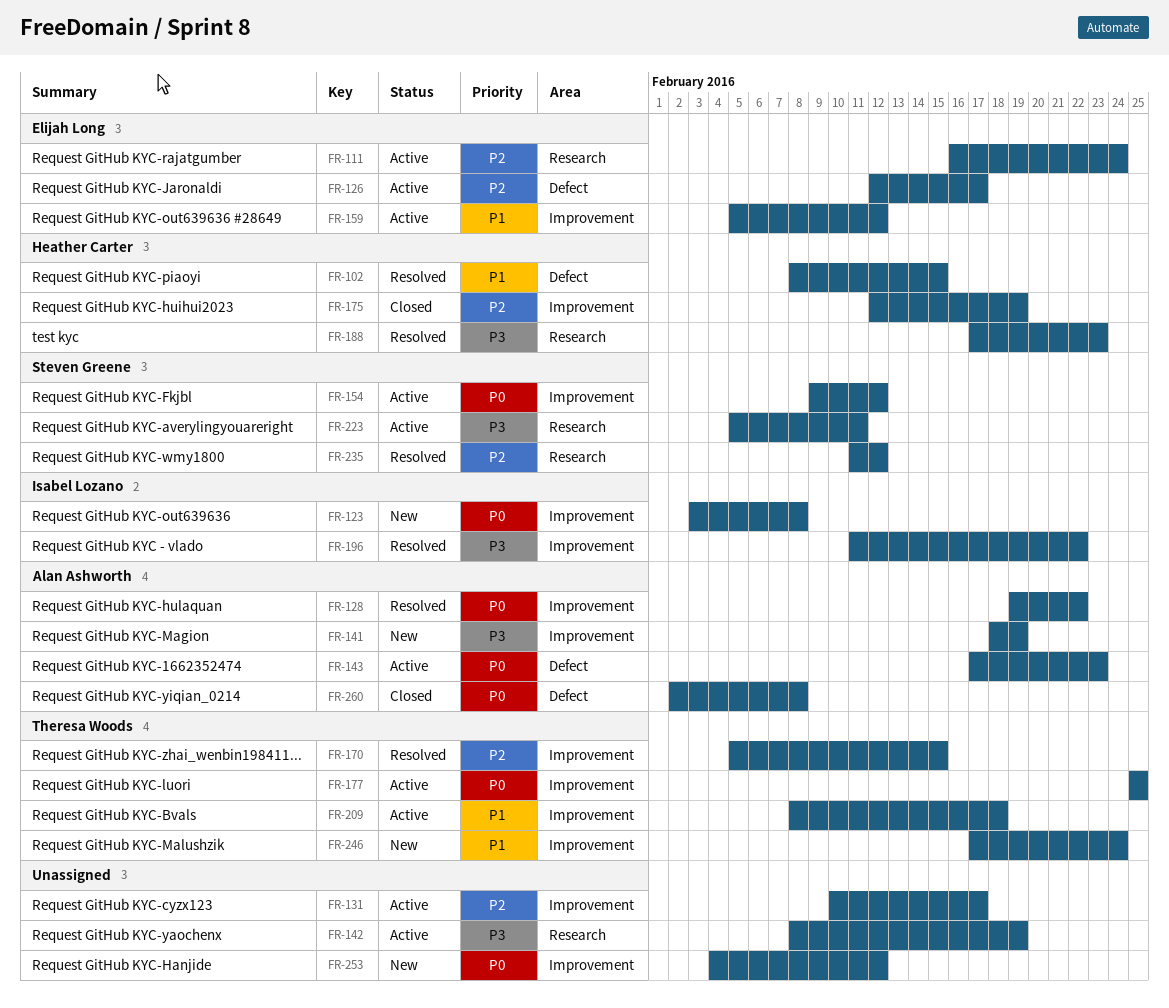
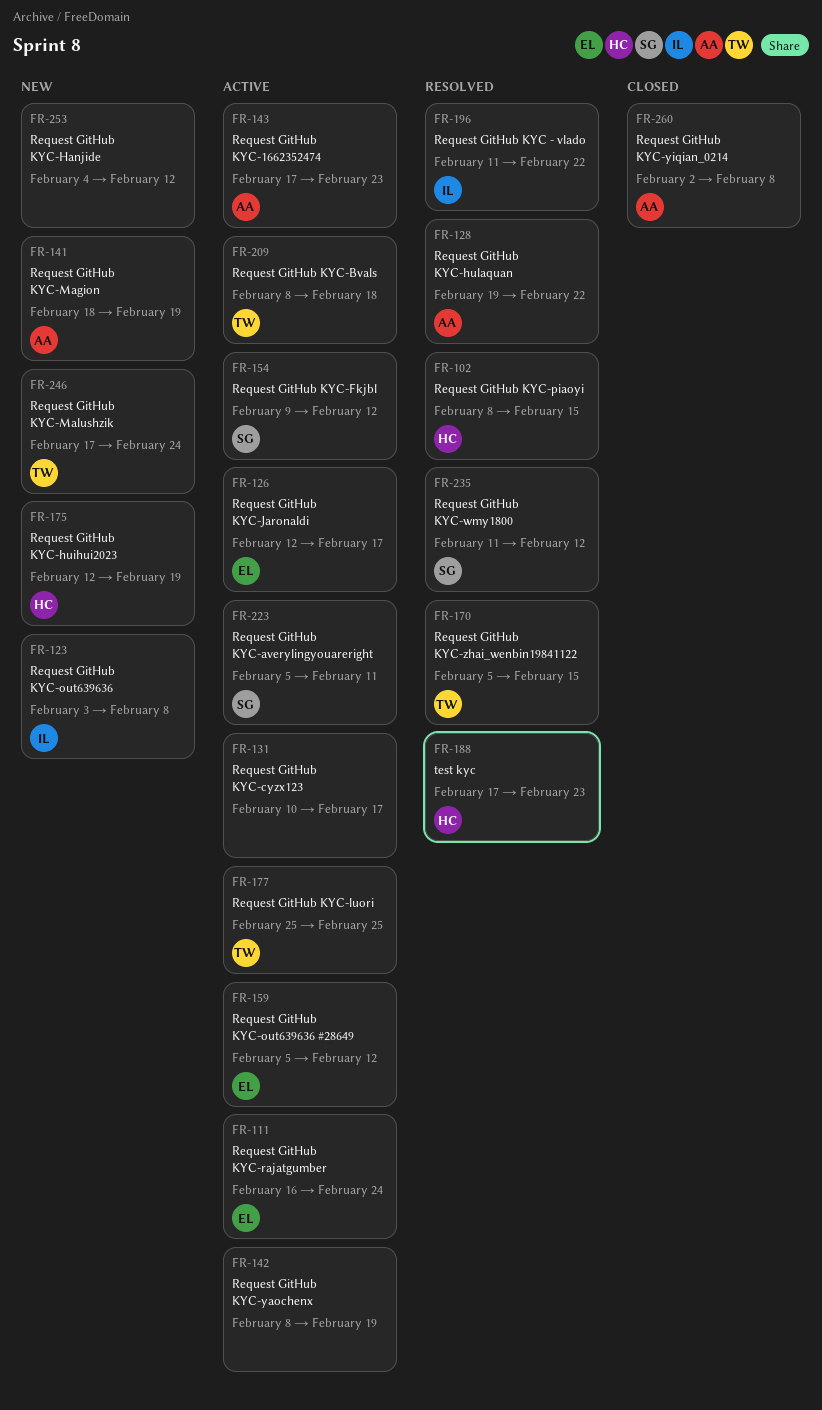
FR-175, status: Closed -> New

